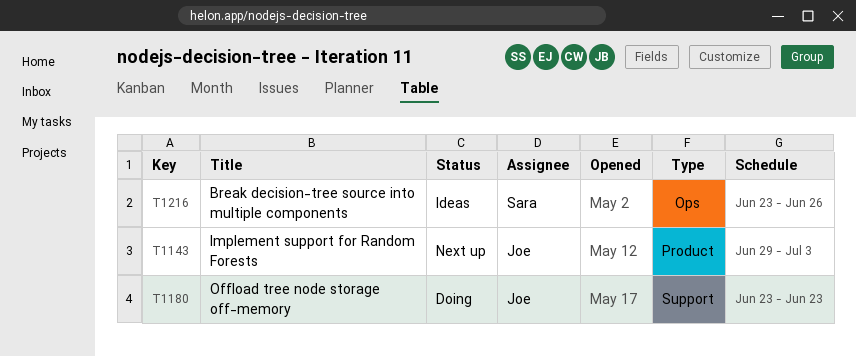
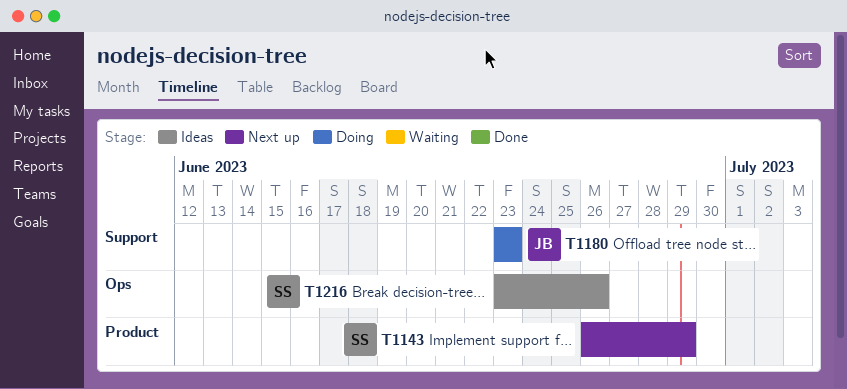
T1143, owner: Joe -> Sara
T1143, start: Jun 29 -> Jun 26
T1143, due: Jul 3 -> Jun 29

